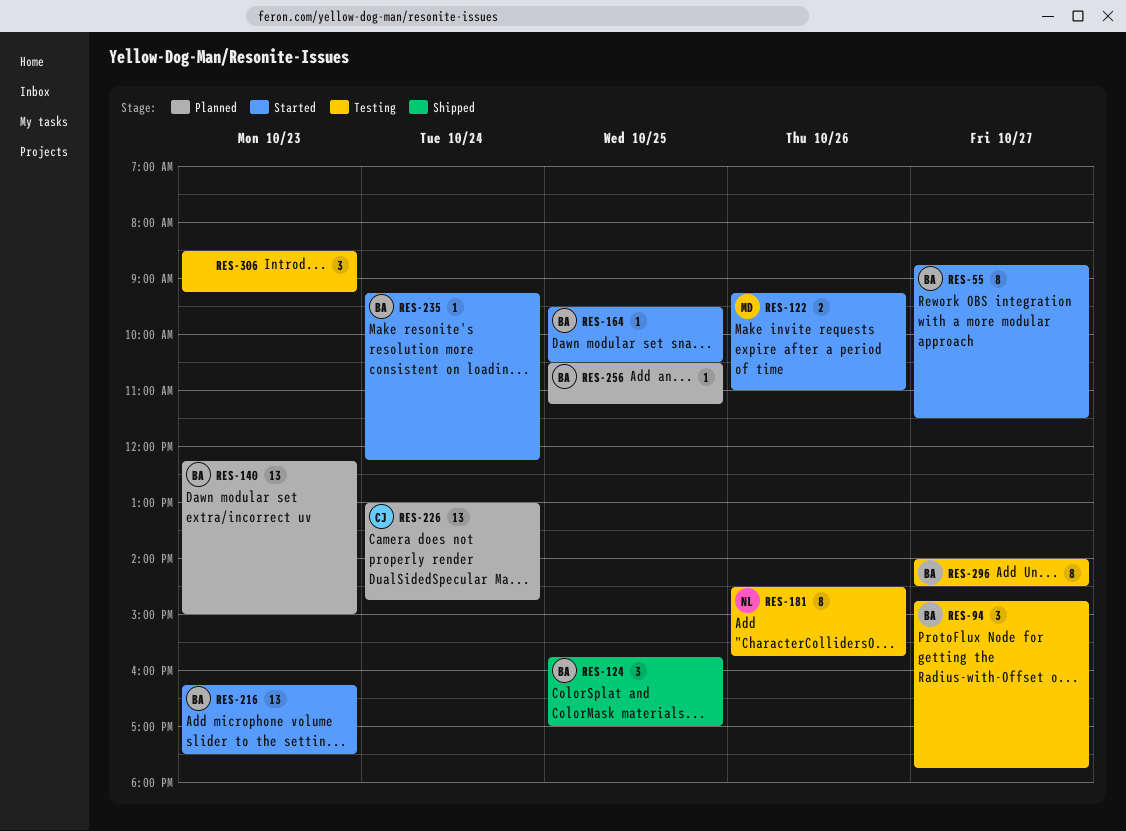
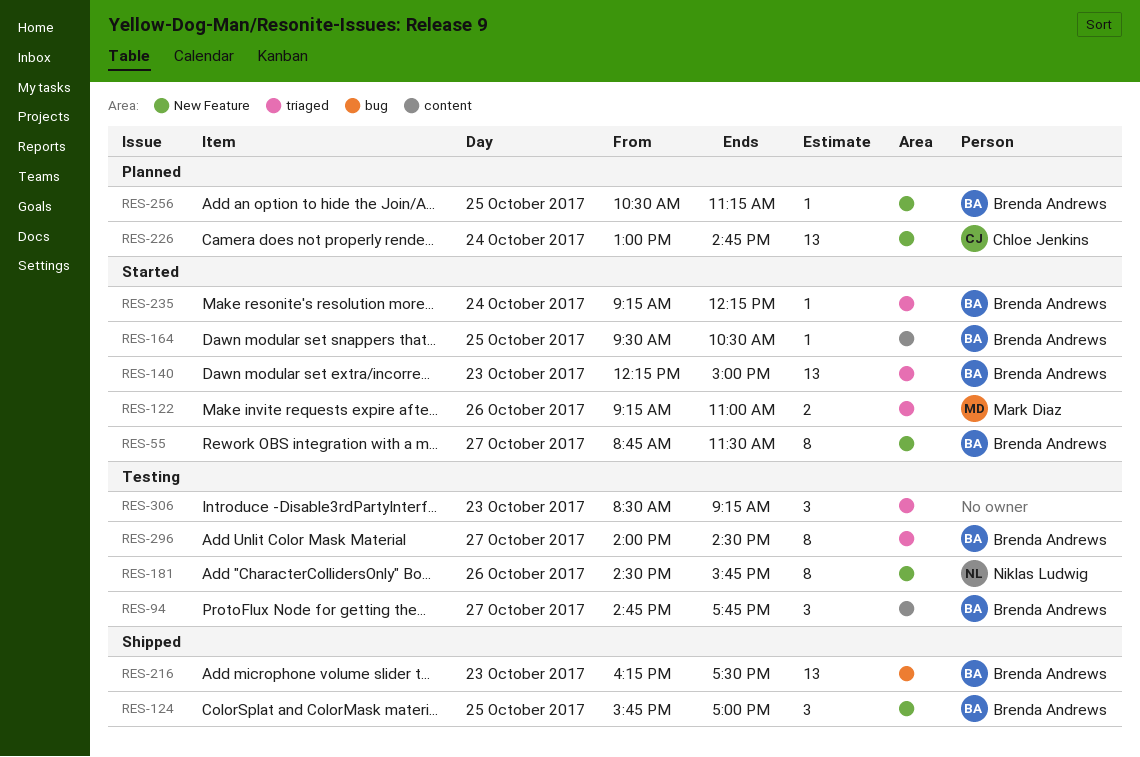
RES-140, status: Planned -> Started
RES-216, status: Started -> Shipped

